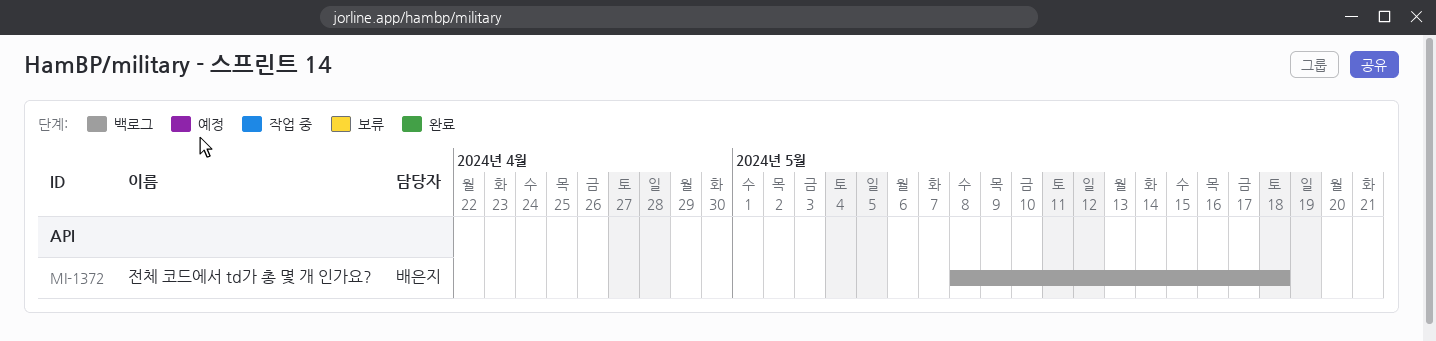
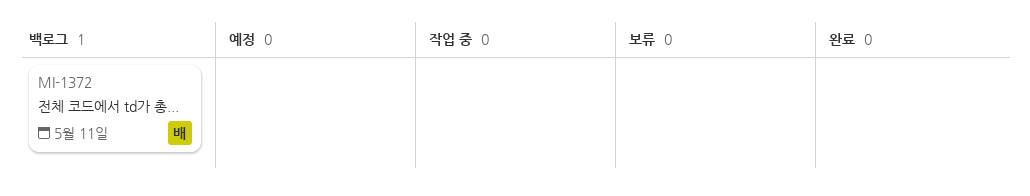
MI-1372, due: May 18 -> May 11

